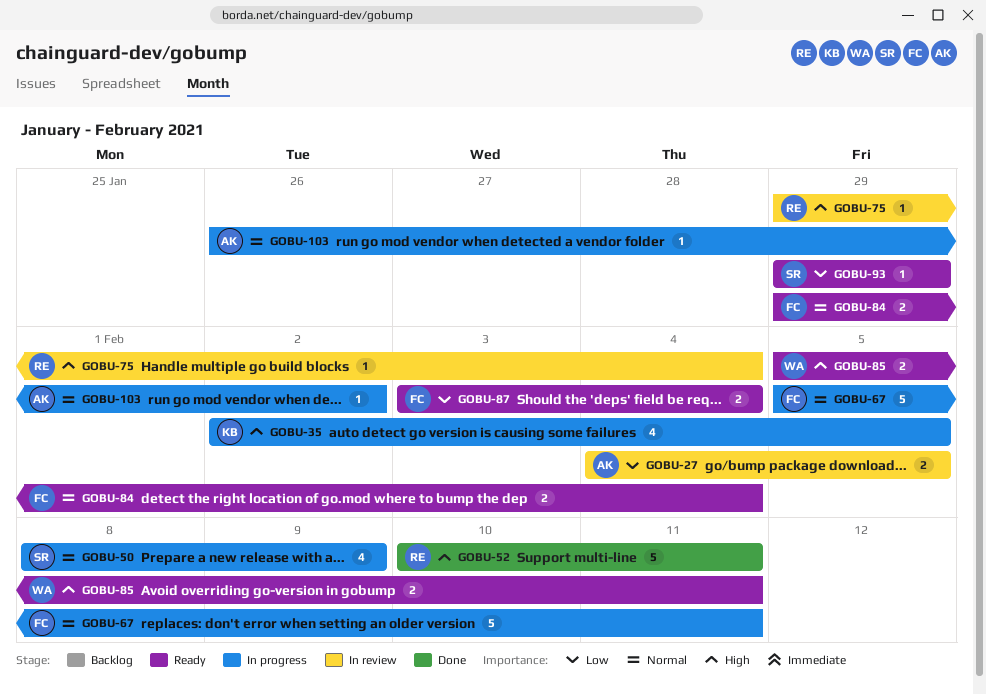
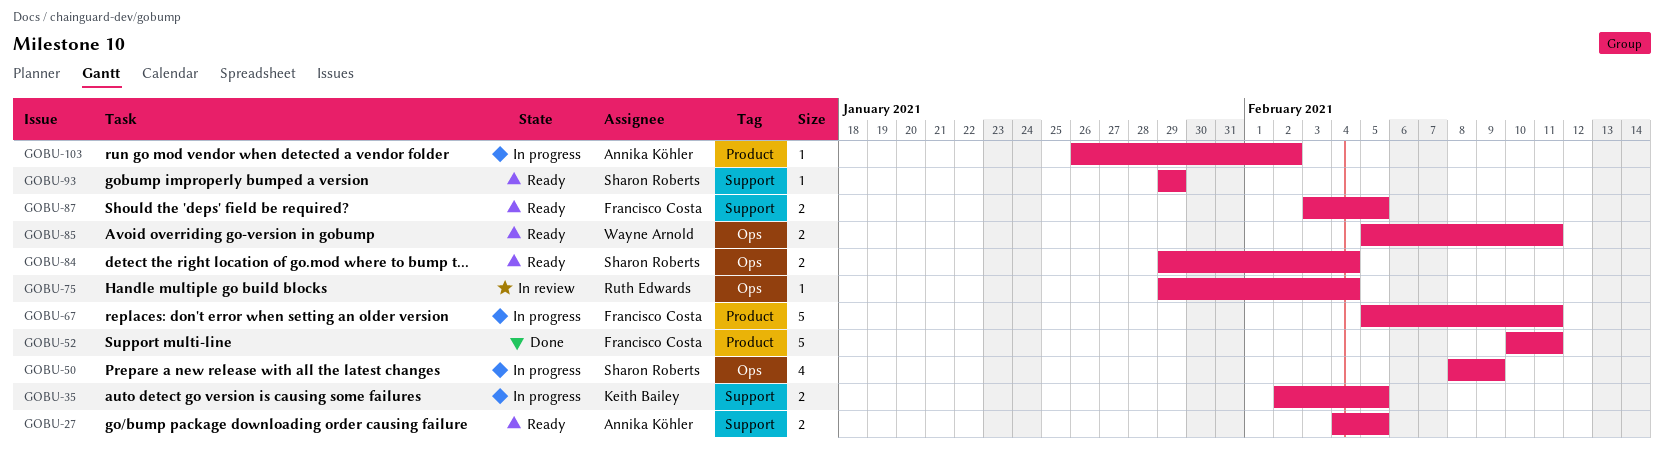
GOBU-27, status: In review -> Ready
GOBU-35, estimate: 4 -> 2
GOBU-52, owner: Ruth Edwards -> Francisco Costa
GOBU-84, owner: Francisco Costa -> Sharon Roberts
GOBU-87, due: Feb 4 -> Feb 5

